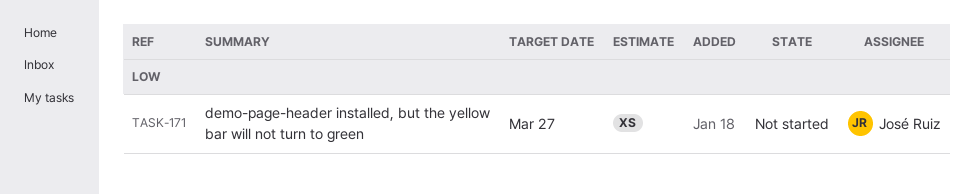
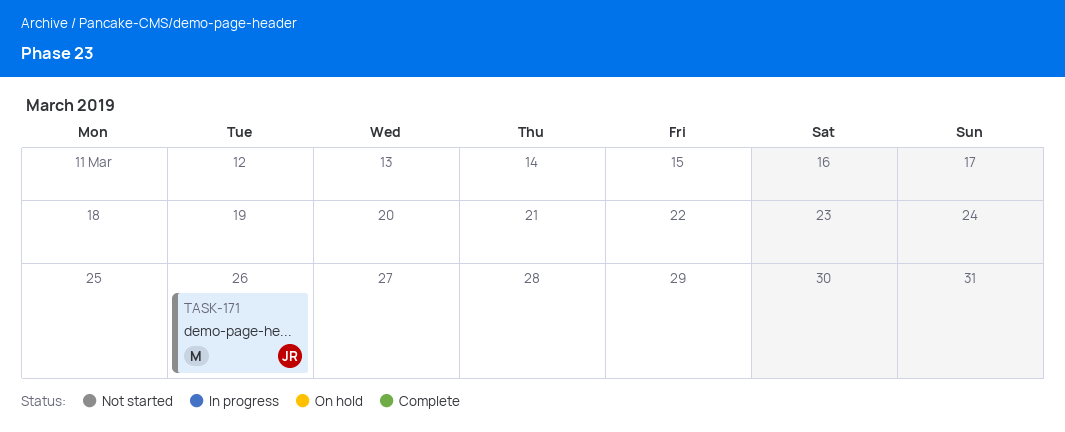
TASK-171, estimate: XS -> M
TASK-171, due: Mar 27 -> Mar 26

